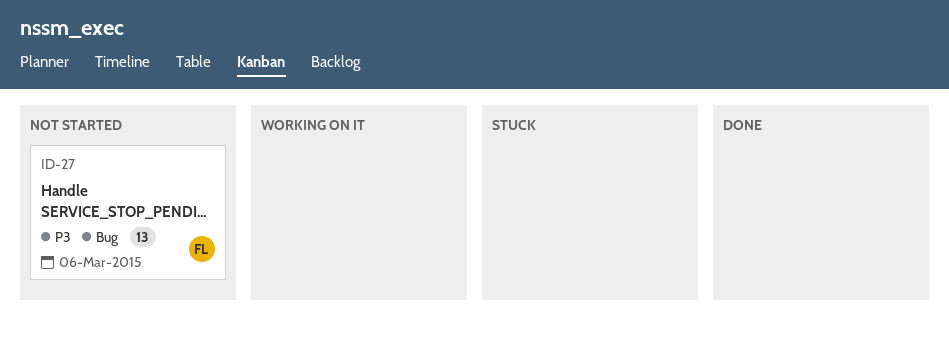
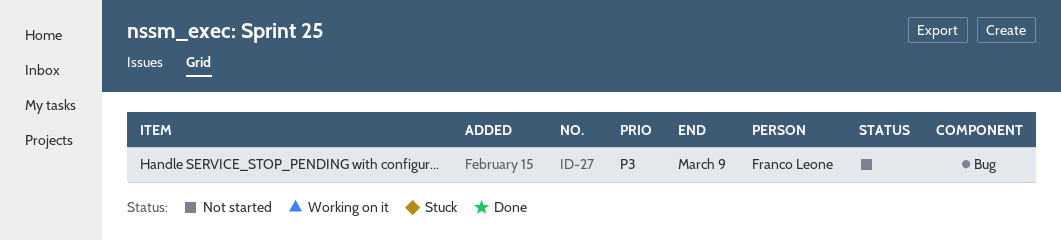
ID-27, due: Mar 6 -> Mar 9

